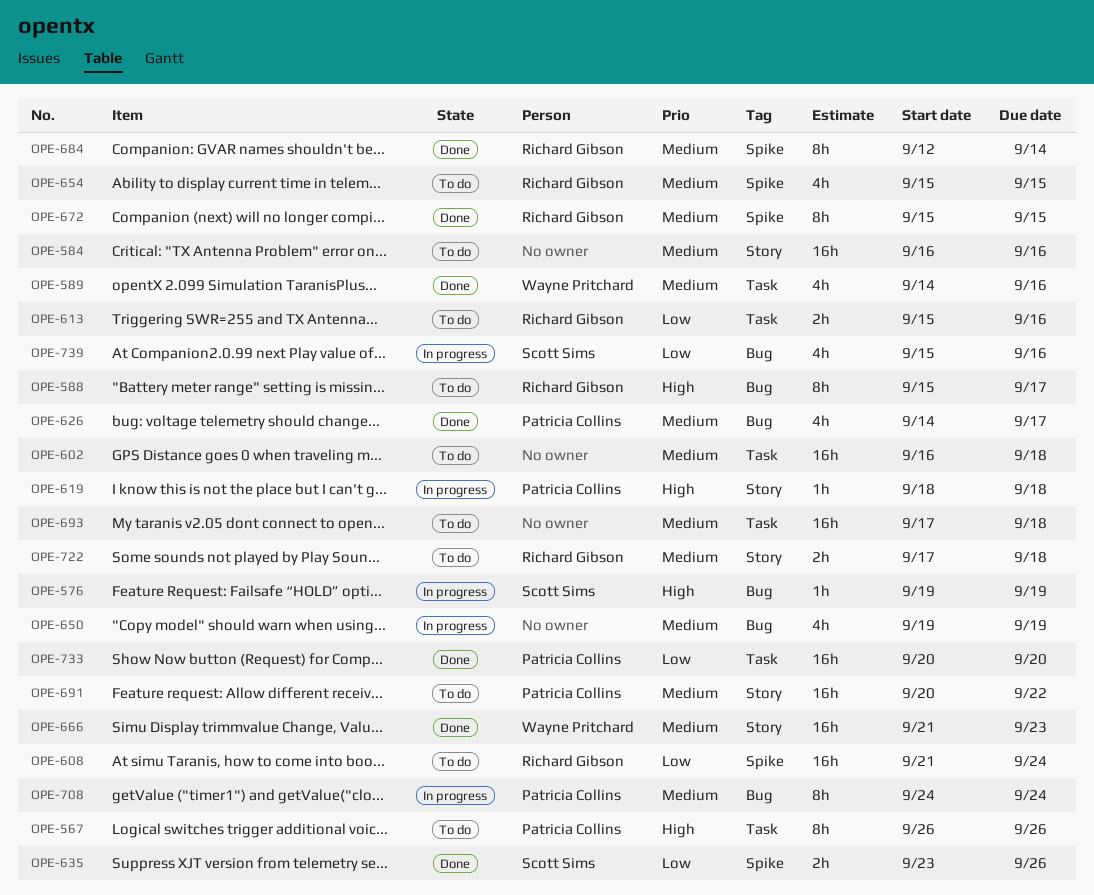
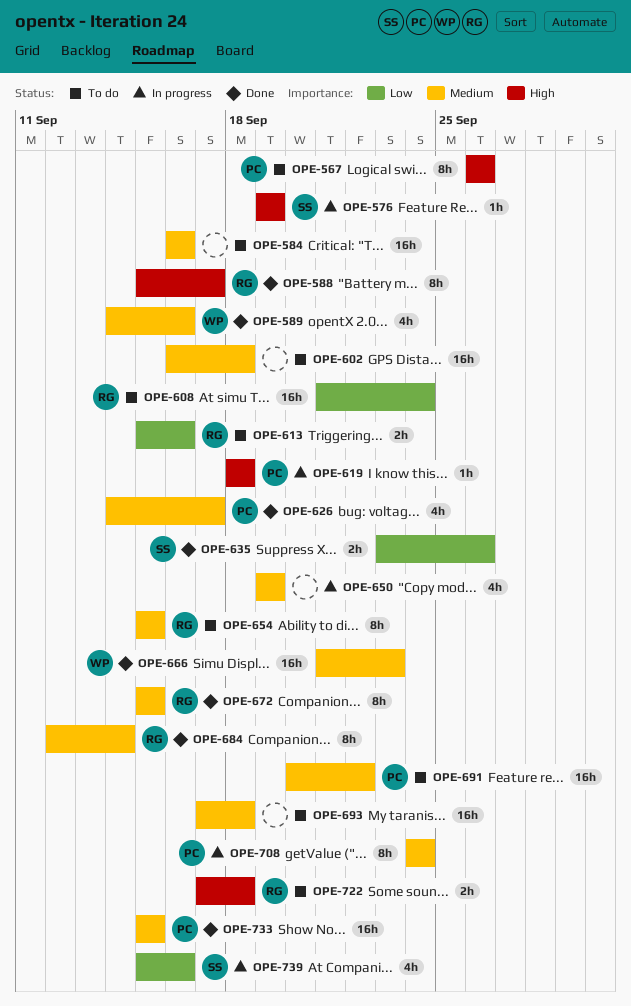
OPE-588, status: To do -> Done
OPE-654, estimate: 4h -> 8h
OPE-722, priority: Medium -> High
OPE-733, priority: Low -> Medium
OPE-733, start: Sep 20 -> Sep 15
OPE-733, due: Sep 20 -> Sep 15

